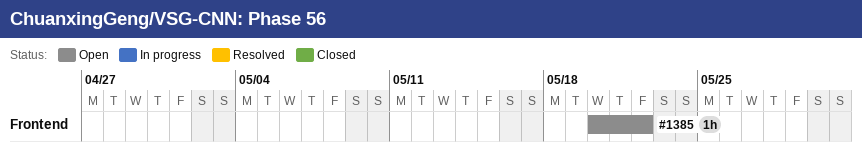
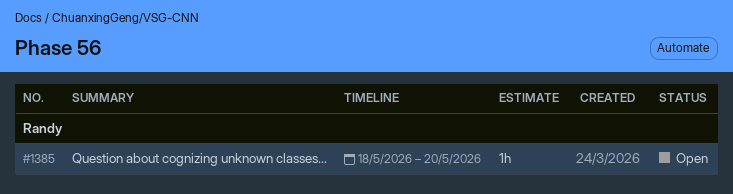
#1385, start: May 20 -> May 18
#1385, due: May 22 -> May 20

